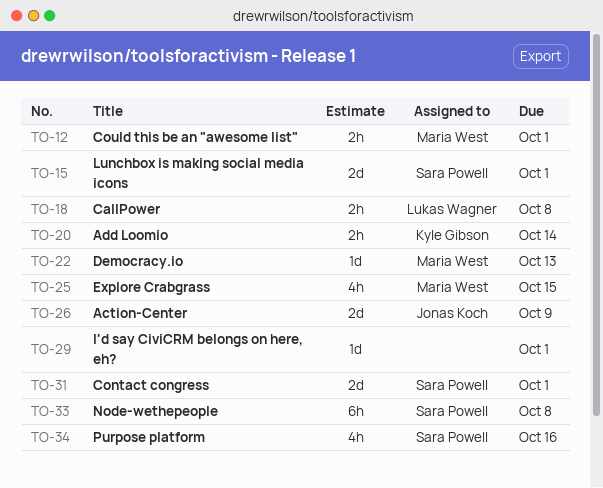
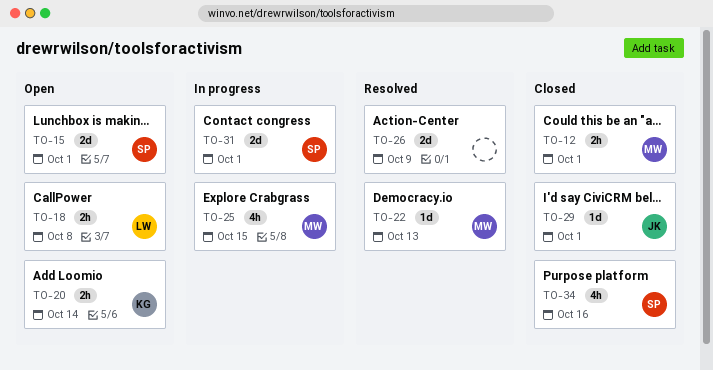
TO-26, owner: Jonas Koch -> none
TO-29, owner: none -> Jonas Koch
TO-33: present -> none

